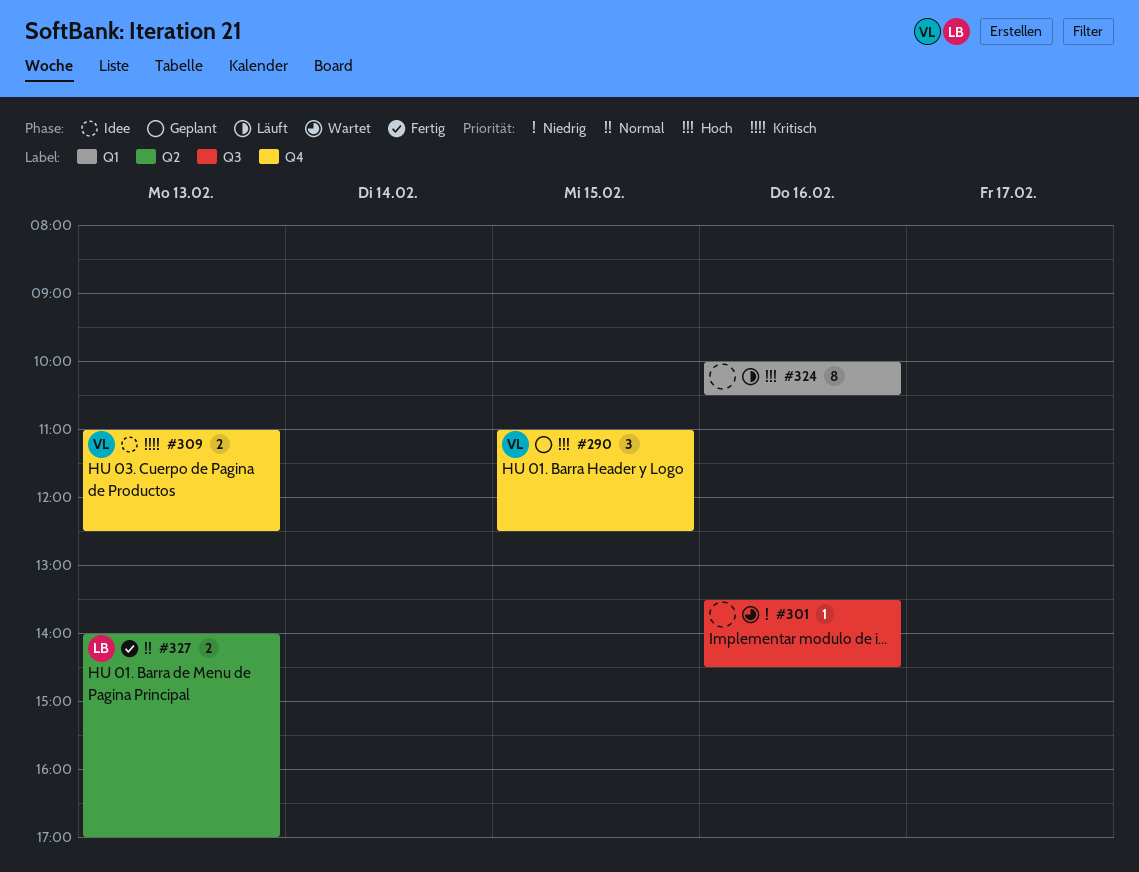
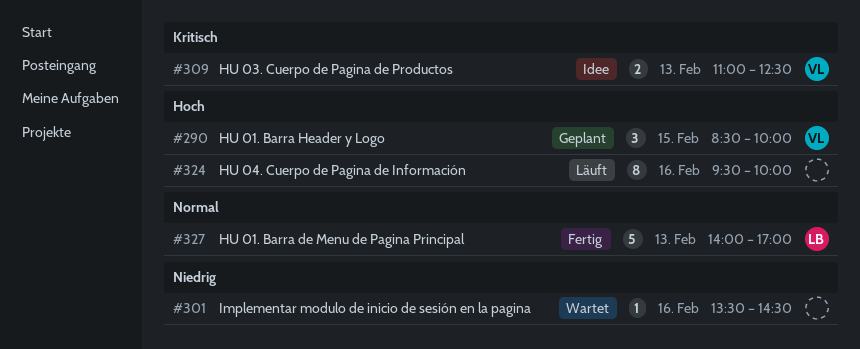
#290, begins: 11:00 -> 08:30
#290, ends: 12:30 -> 10:00
#324, begins: 10:00 -> 09:30
#324, ends: 10:30 -> 10:00
#327, estimate: 2 -> 5

